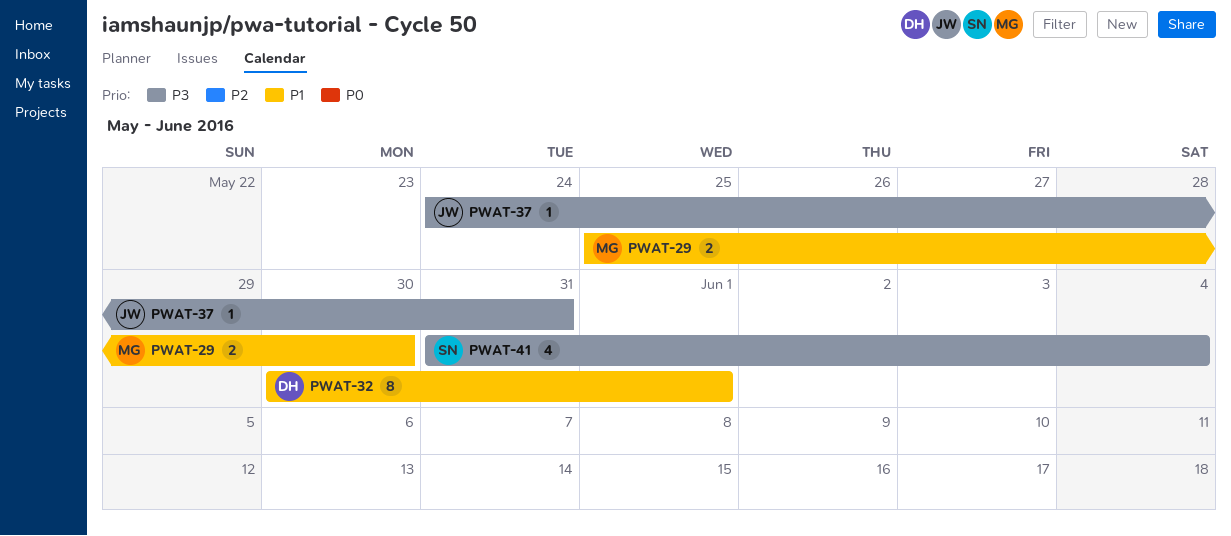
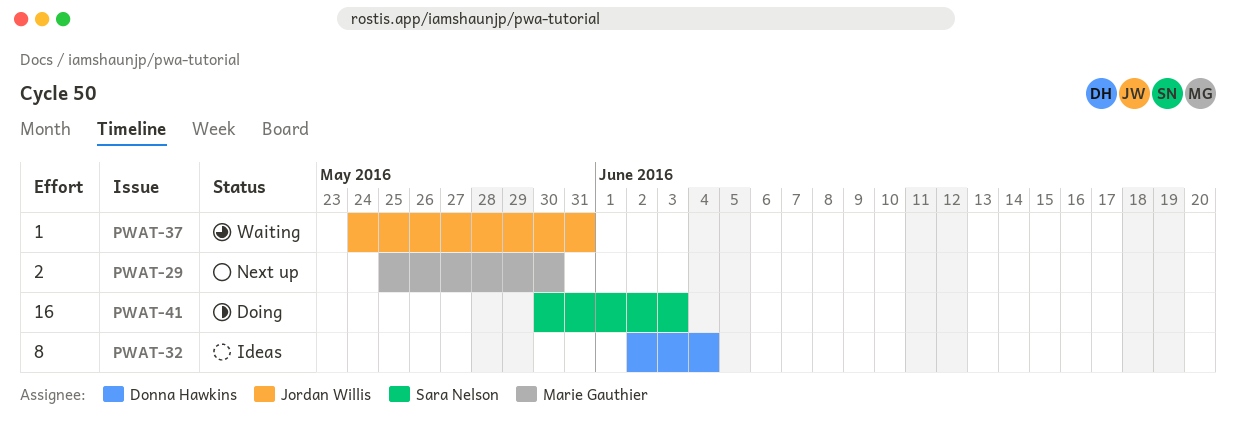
PWAT-32, start: May 30 -> Jun 2
PWAT-32, due: Jun 1 -> Jun 4
PWAT-41, estimate: 4 -> 16
PWAT-41, start: May 31 -> May 30
PWAT-41, due: Jun 4 -> Jun 3

